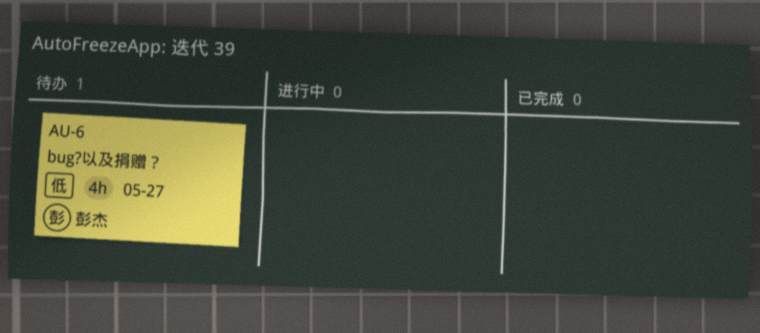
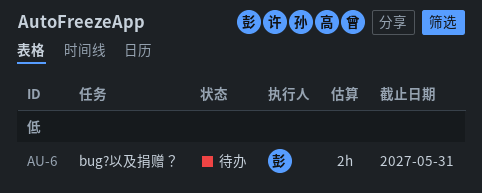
AU-6, estimate: 4h -> 2h
AU-6, due: May 27 -> May 31

